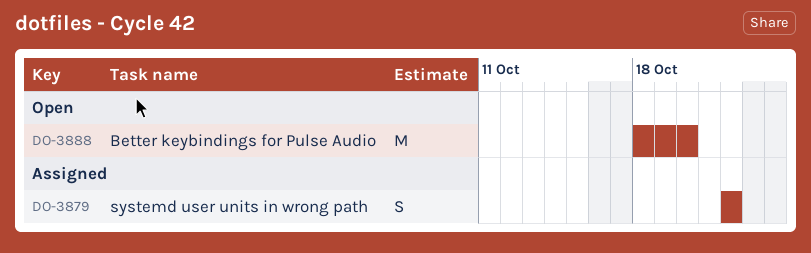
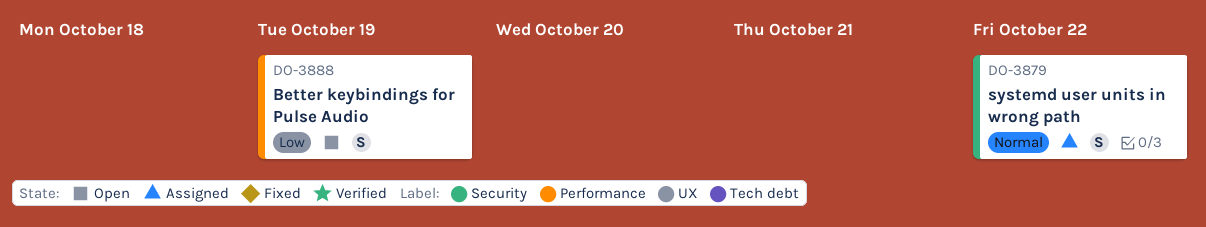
DO-3888, estimate: M -> S
DO-3888, due: Oct 20 -> Oct 19

